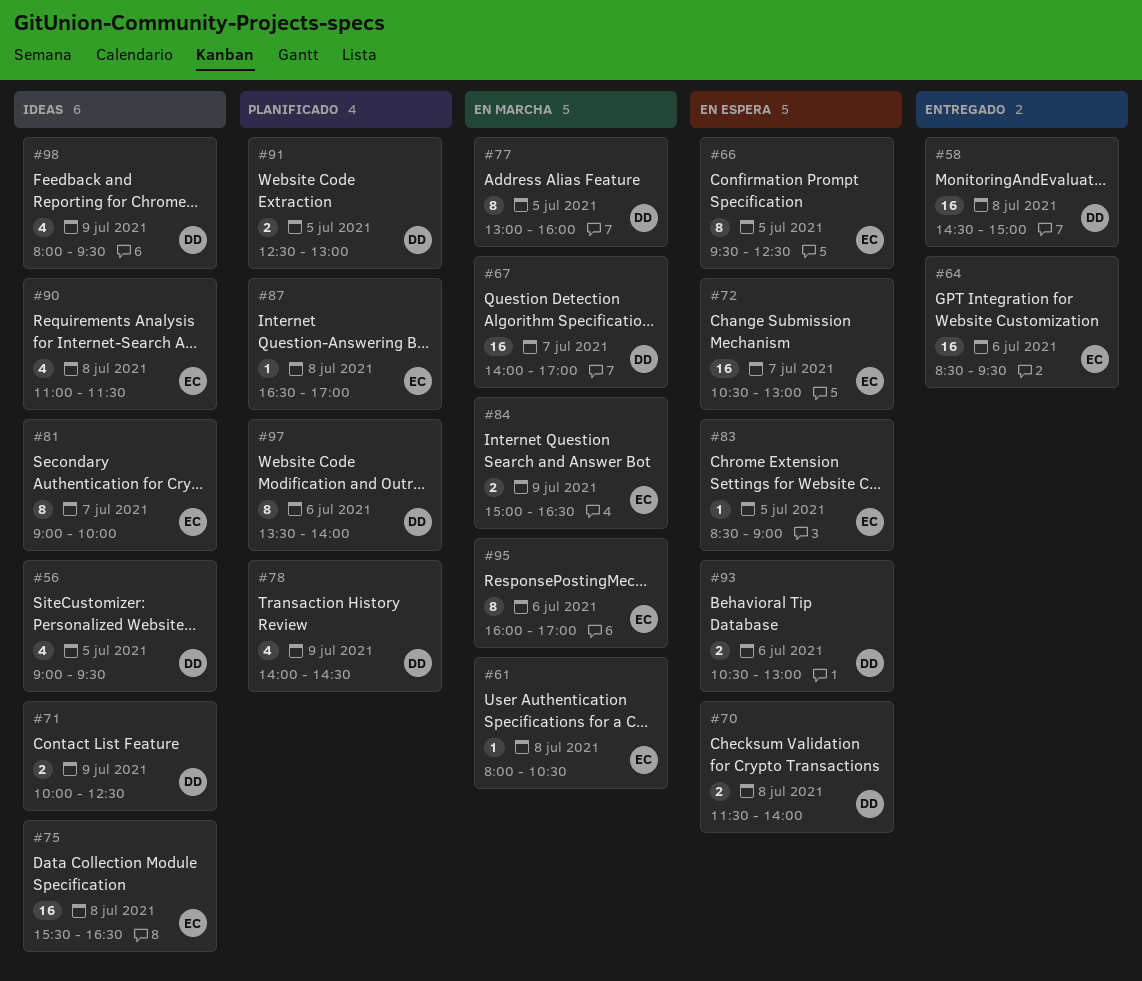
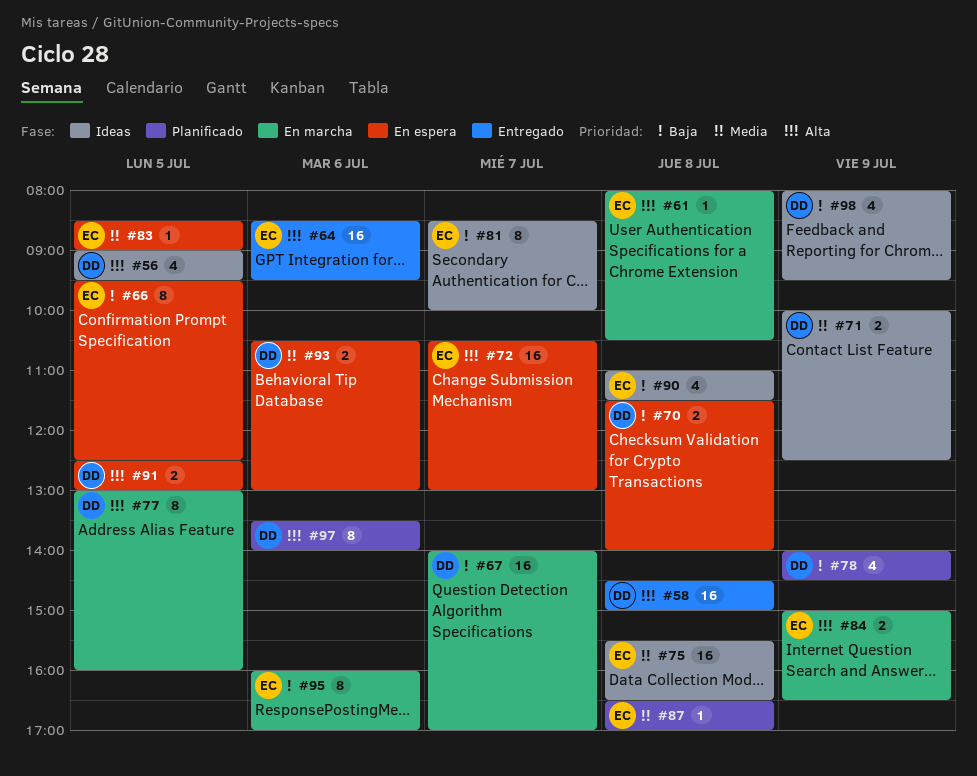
#81, begins: 09:00 -> 08:30
#91, status: Planificado -> En espera

